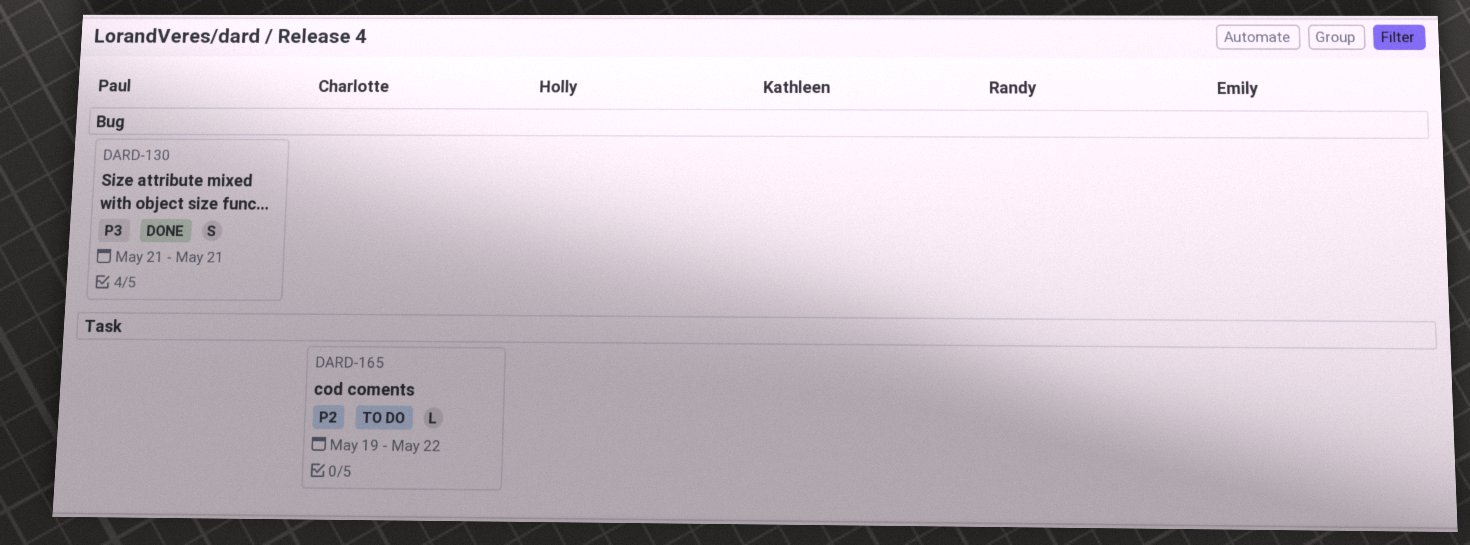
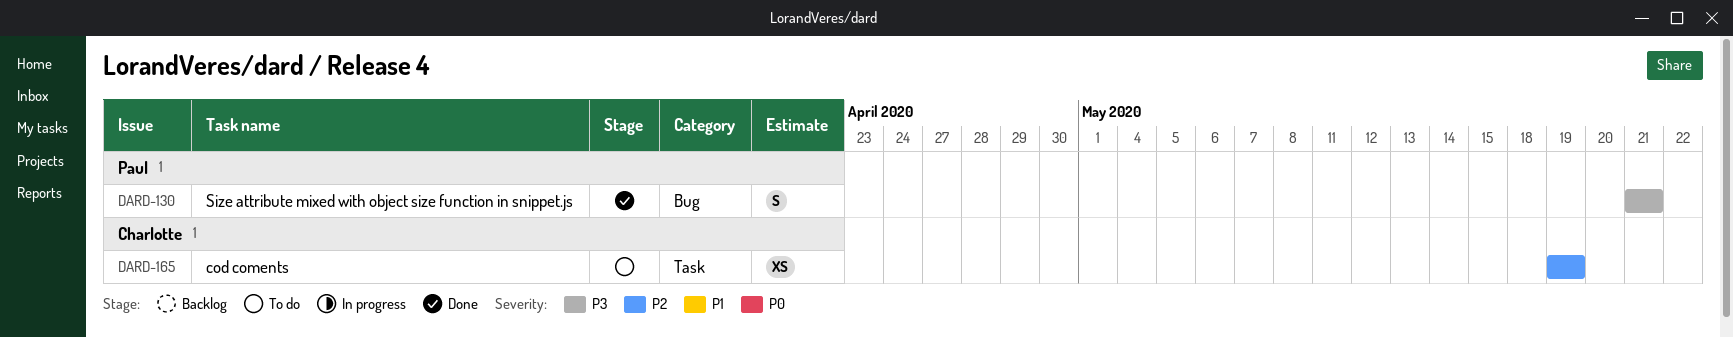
DARD-165, estimate: L -> XS
DARD-165, due: May 22 -> May 19

